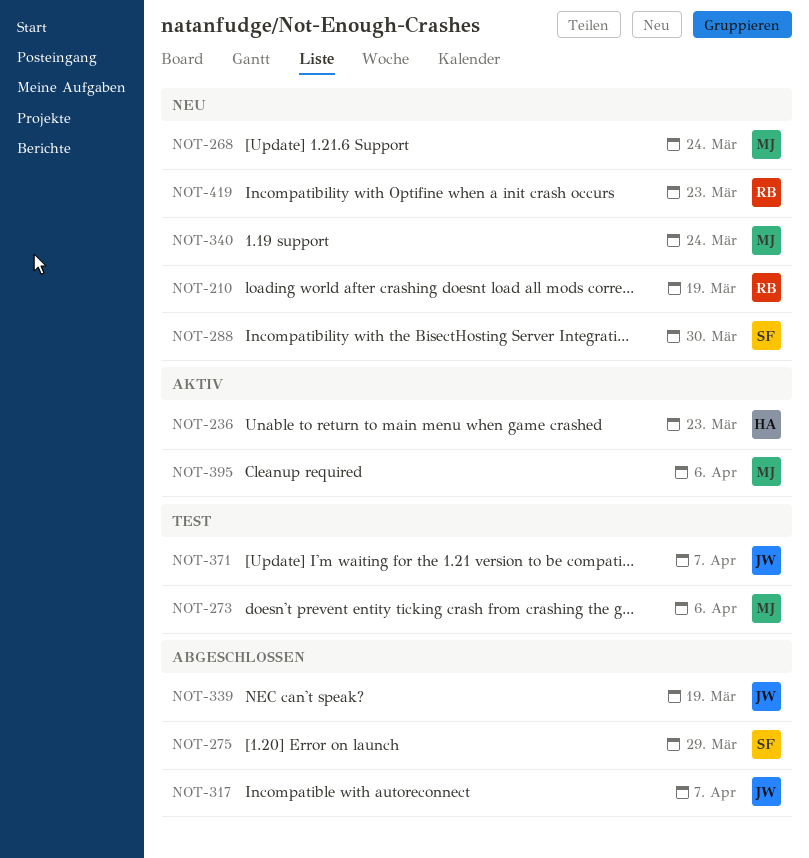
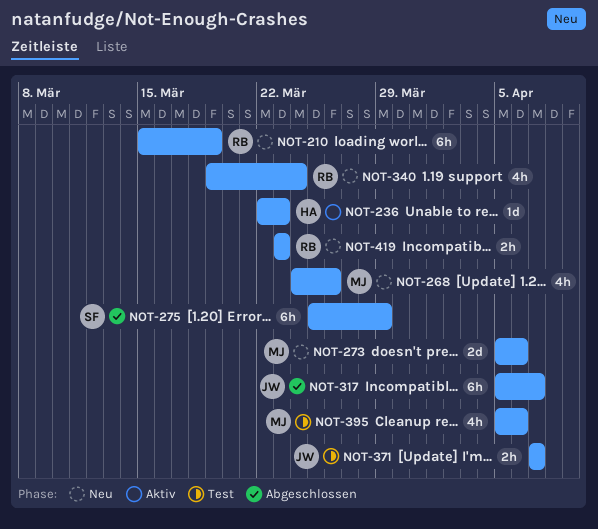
NOT-268, due: Mar 24 -> Mar 26
NOT-273, status: Test -> Neu
NOT-288: present -> none
NOT-339: present -> none
NOT-340, owner: MJ -> RB
NOT-395, status: Aktiv -> Test

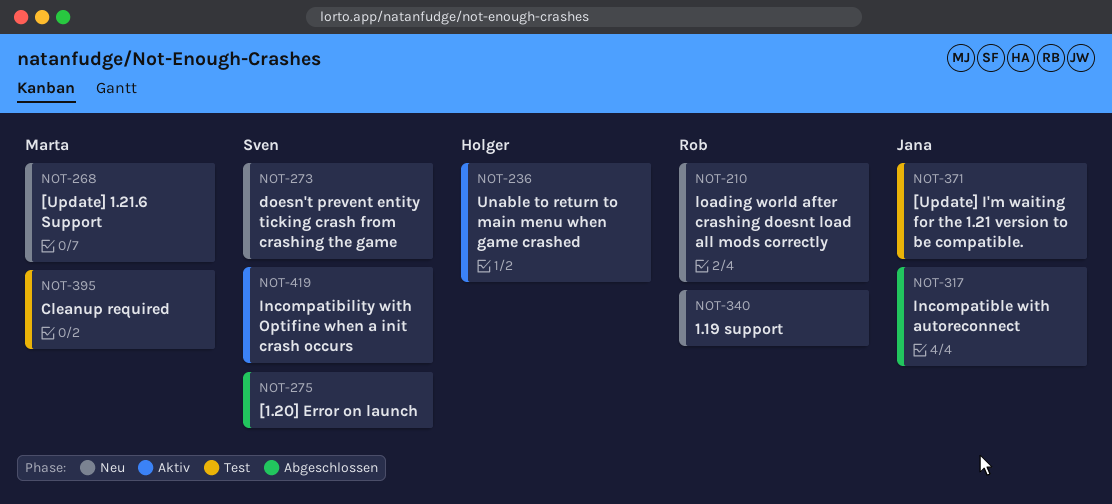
NOT-273, owner: Marta -> Sven
NOT-419, status: Neu -> Aktiv
NOT-419, owner: Rob -> Sven

